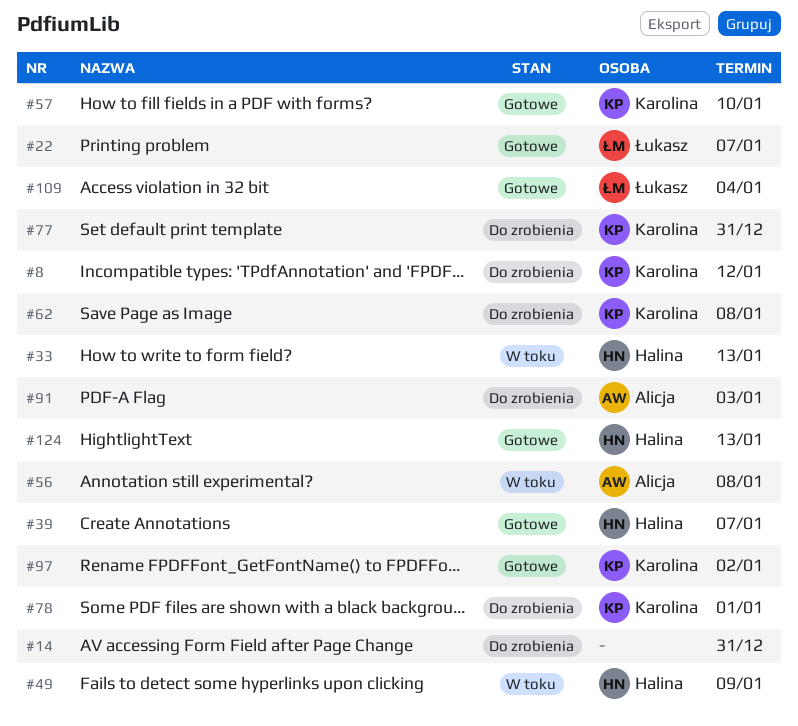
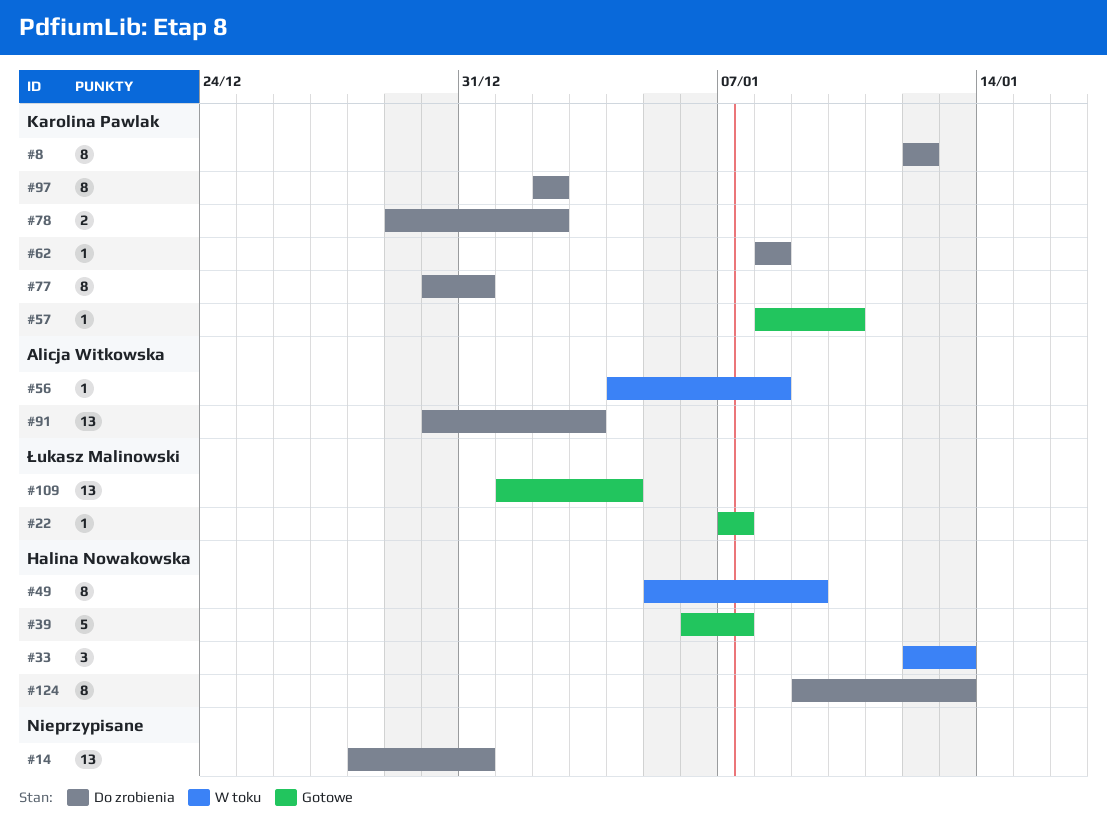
#78, due: Jan 1 -> Jan 2
#97, status: Gotowe -> Do zrobienia
#124, status: Gotowe -> Do zrobienia

